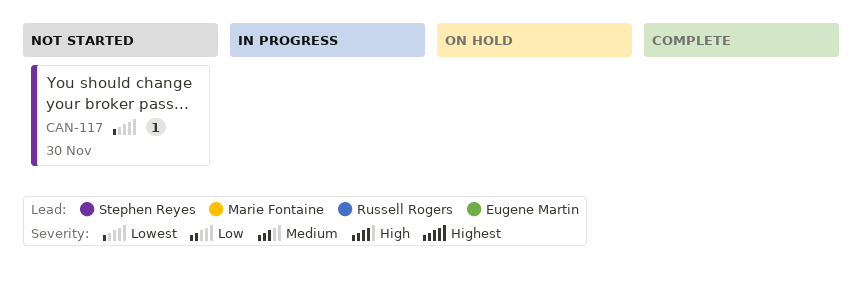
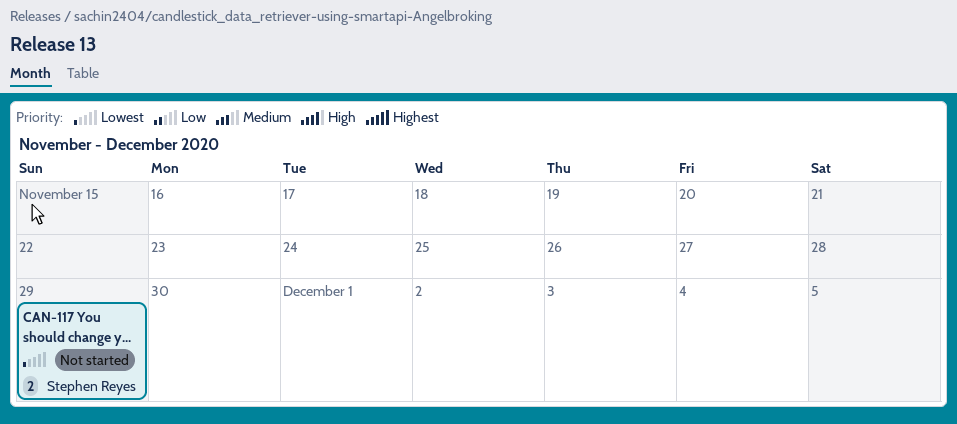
CAN-117, estimate: 1 -> 2
CAN-117, due: Nov 30 -> Nov 29

